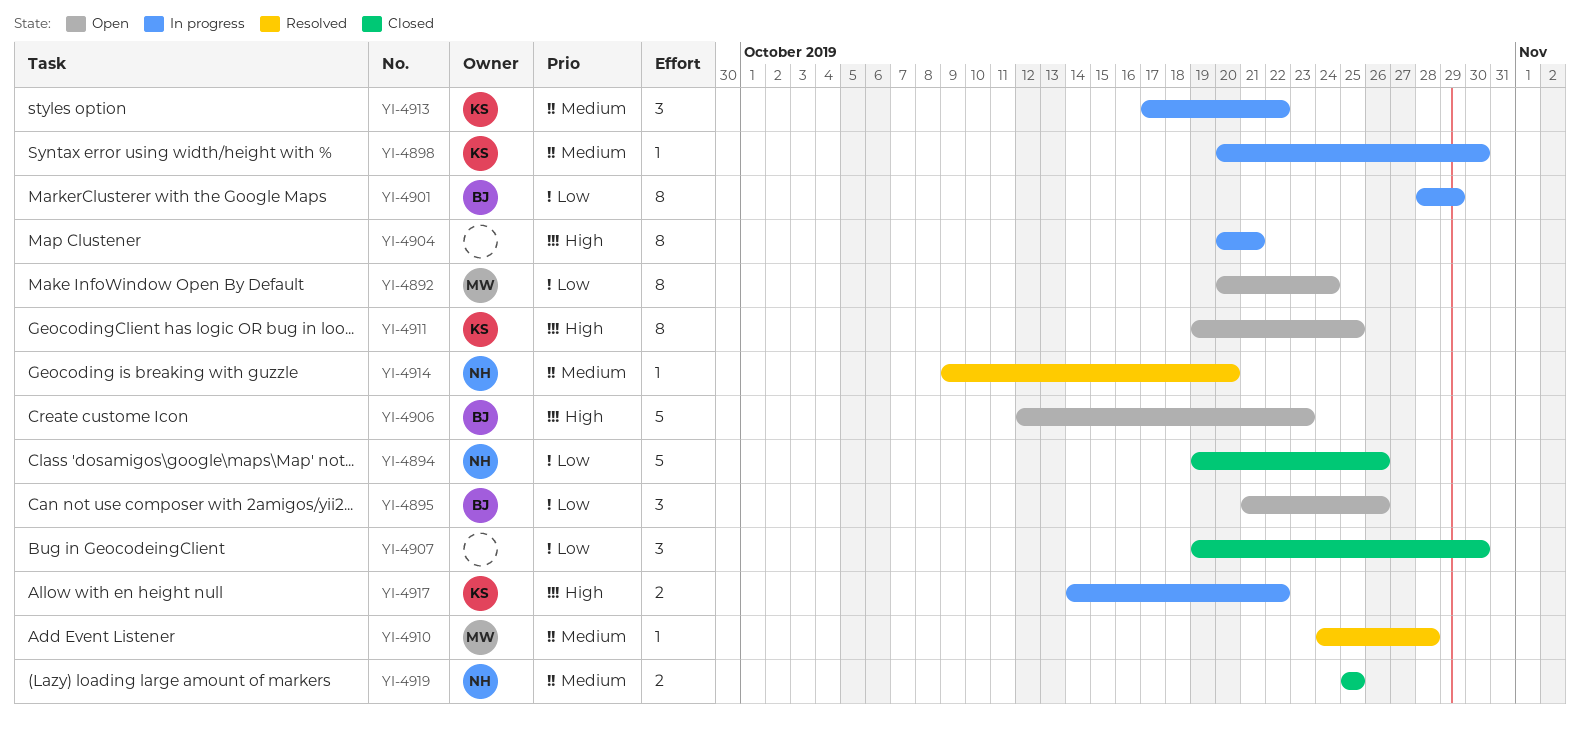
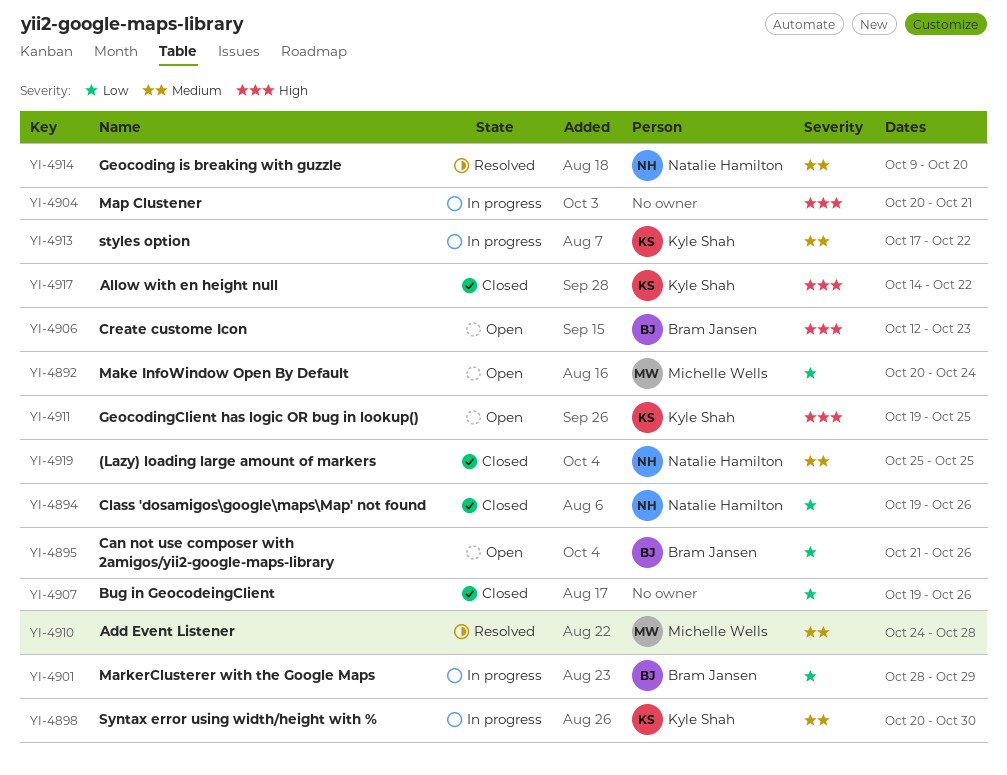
YI-4907, due: Oct 30 -> Oct 26
YI-4917, status: In progress -> Closed

